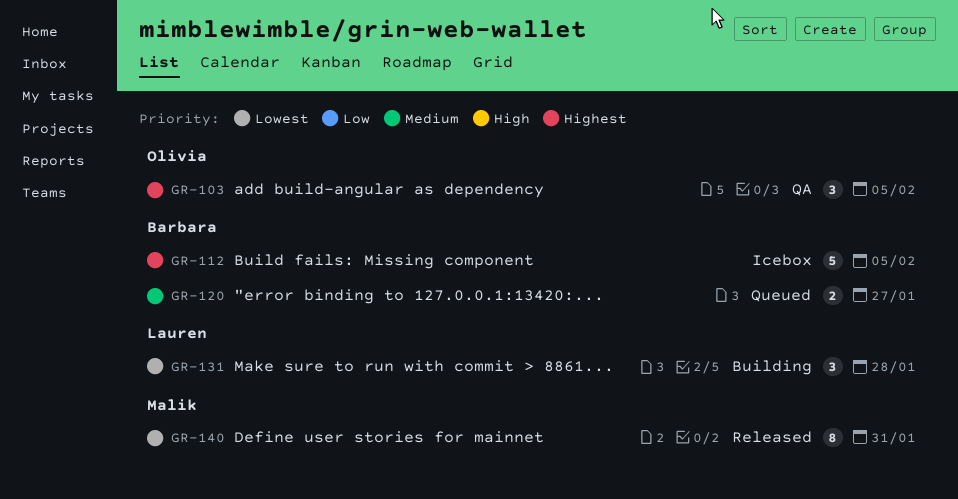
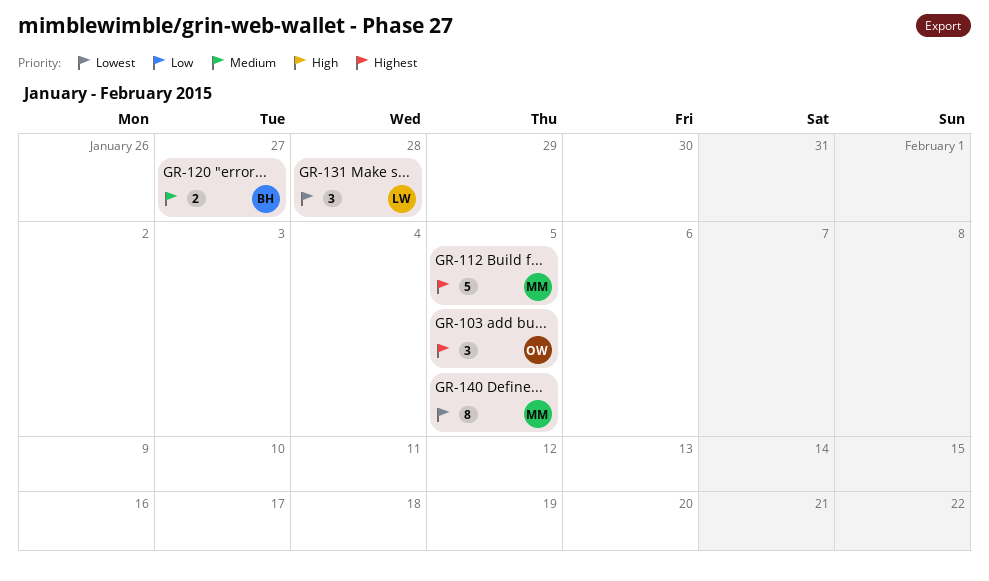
GR-112, owner: Barbara -> Malik
GR-140, due: Jan 31 -> Feb 5

